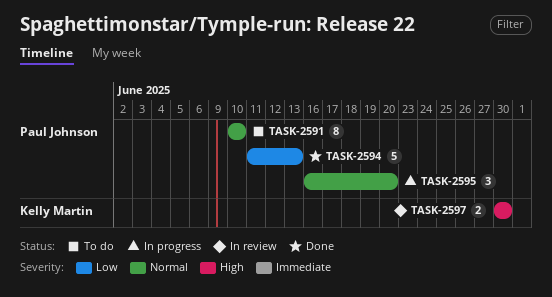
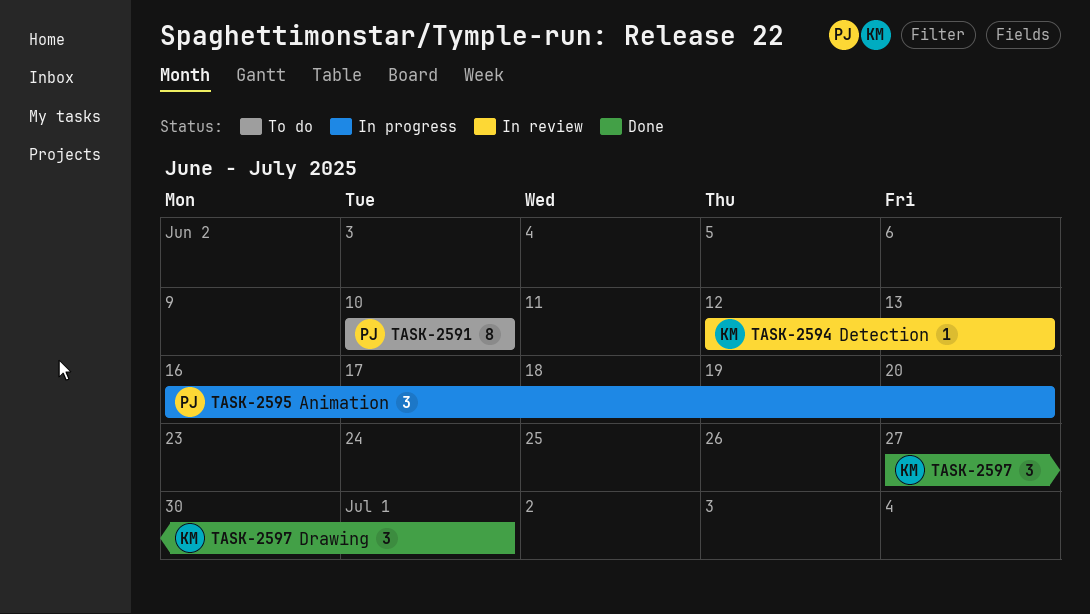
TASK-2594, status: Done -> In review
TASK-2594, owner: Paul Johnson -> Kelly Martin
TASK-2594, estimate: 5 -> 1
TASK-2594, start: Jun 11 -> Jun 12
TASK-2597, status: In review -> Done
TASK-2597, estimate: 2 -> 3
TASK-2597, start: Jun 30 -> Jun 27
TASK-2597, due: Jun 30 -> Jul 1

